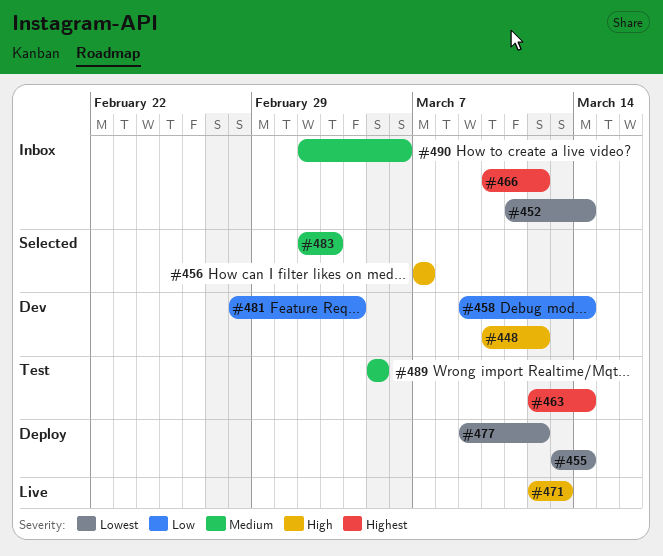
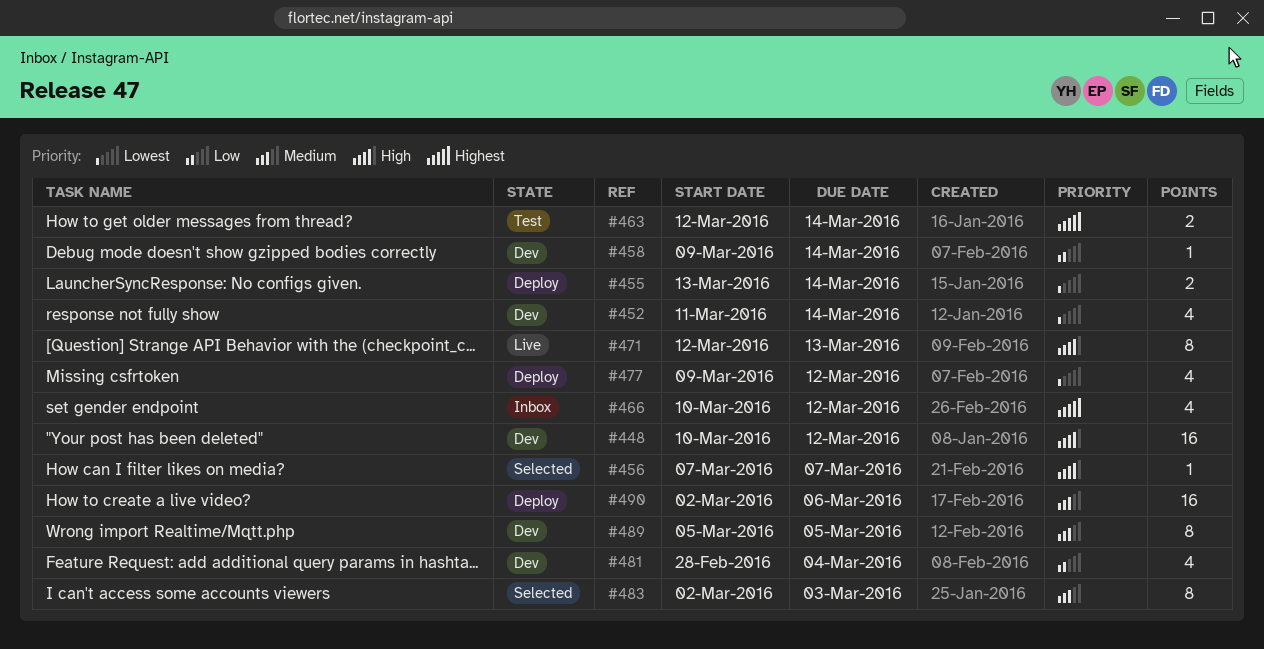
#452, status: Inbox -> Dev
#489, status: Test -> Dev
#490, status: Inbox -> Deploy

